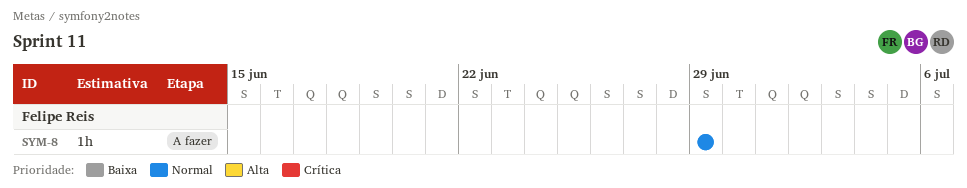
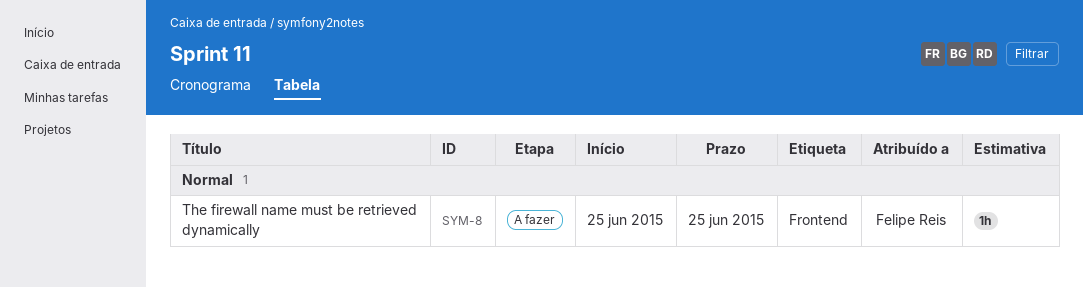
SYM-8, start: Jun 29 -> Jun 25
SYM-8, due: Jun 29 -> Jun 25

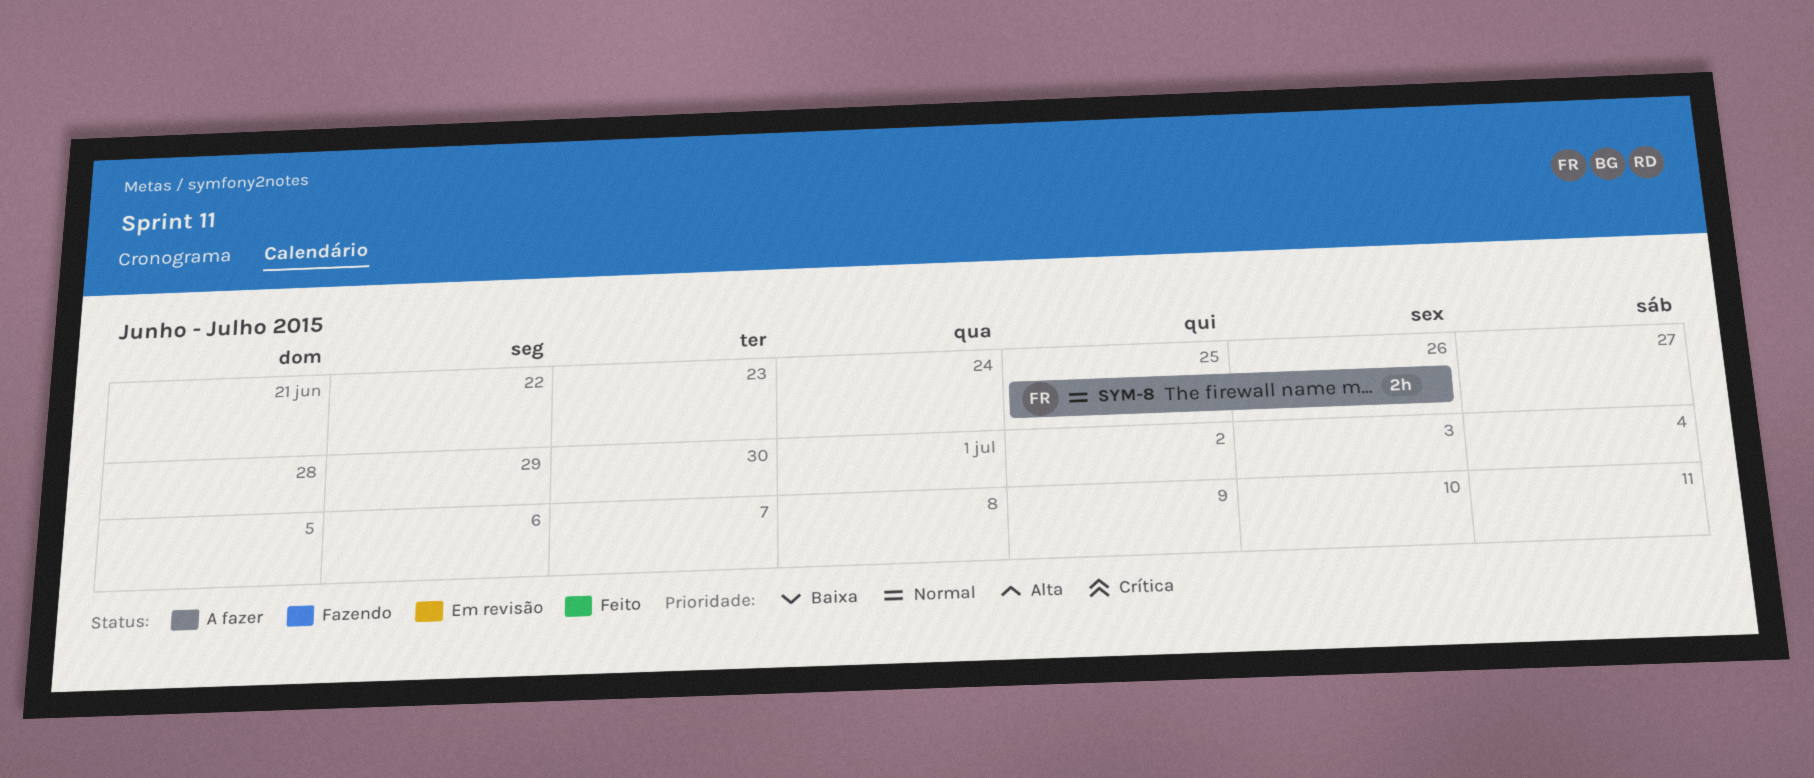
SYM-8, estimate: 1h -> 2h
SYM-8, due: Jun 25 -> Jun 26

